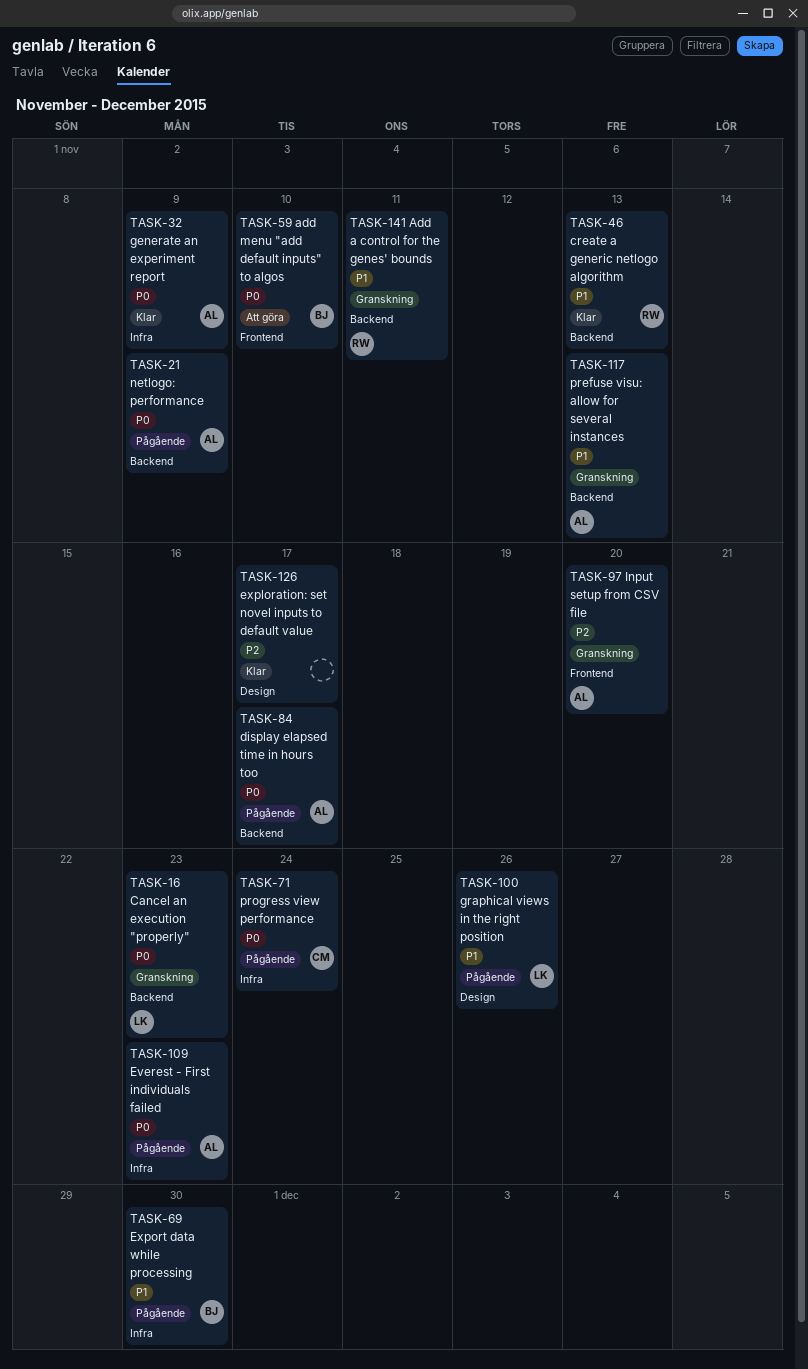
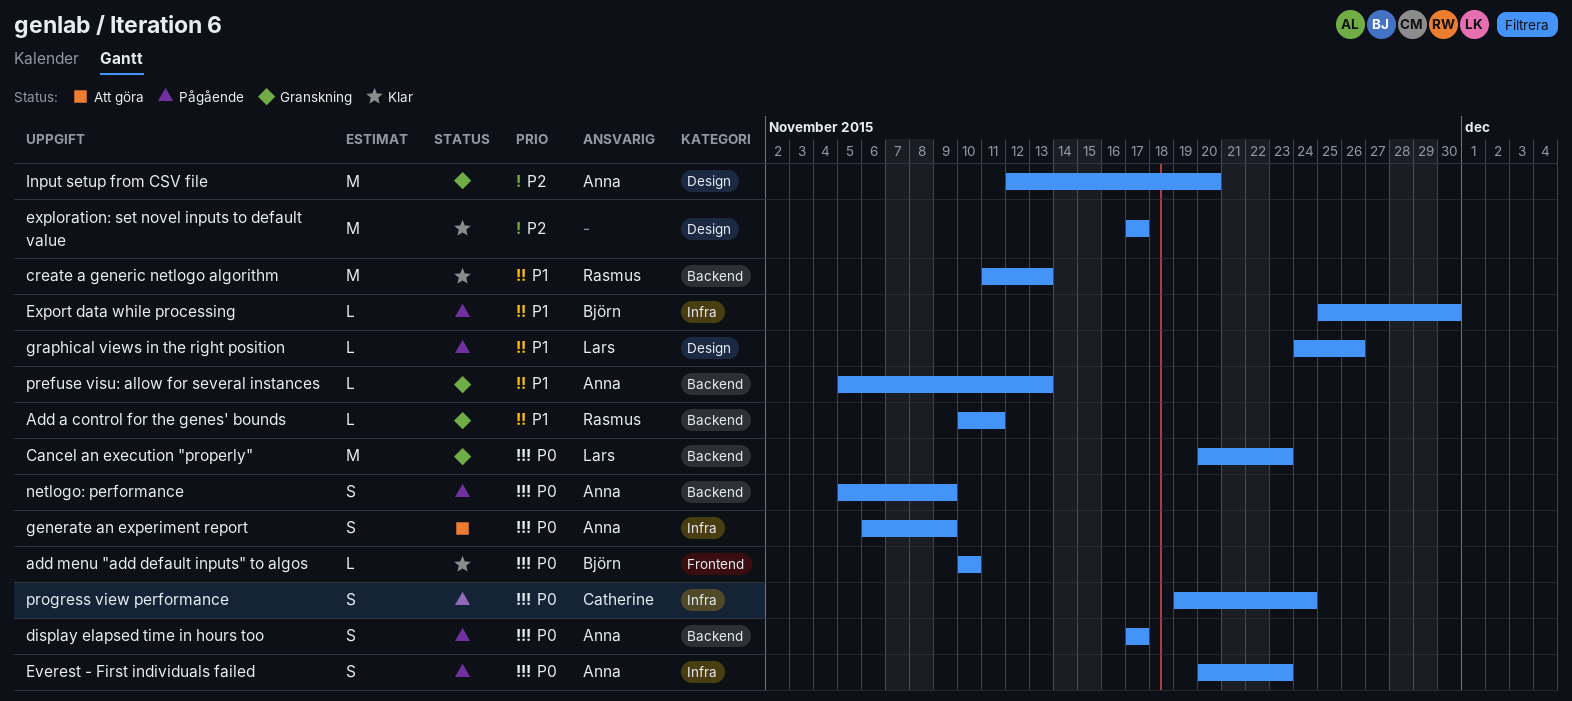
add menu "add default inputs" to algos, status: Att göra -> Klar
generate an experiment report, status: Klar -> Att göra
Input setup from CSV file, label: Frontend -> Design

